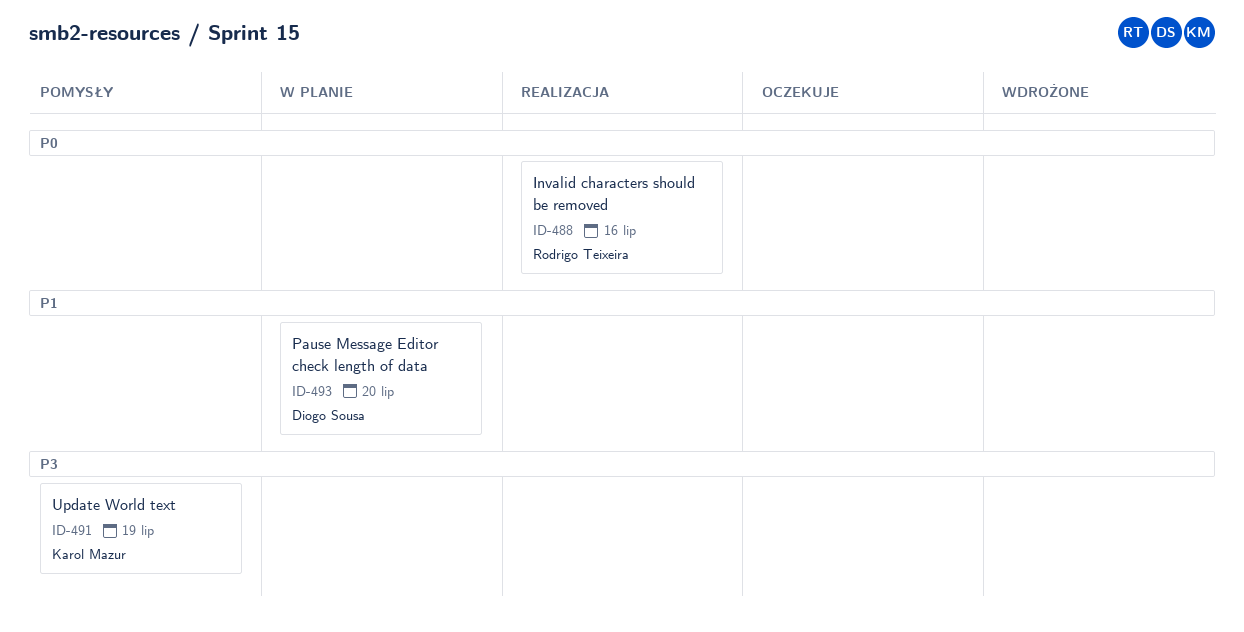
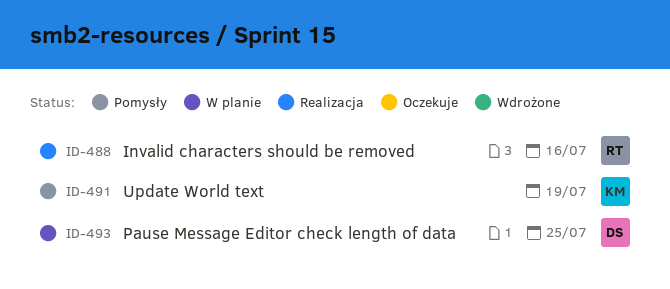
ID-493, due: Jul 20 -> Jul 25

